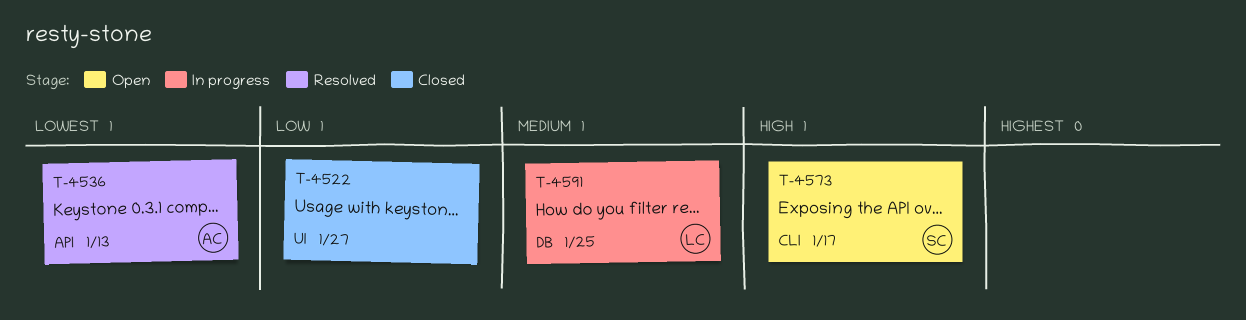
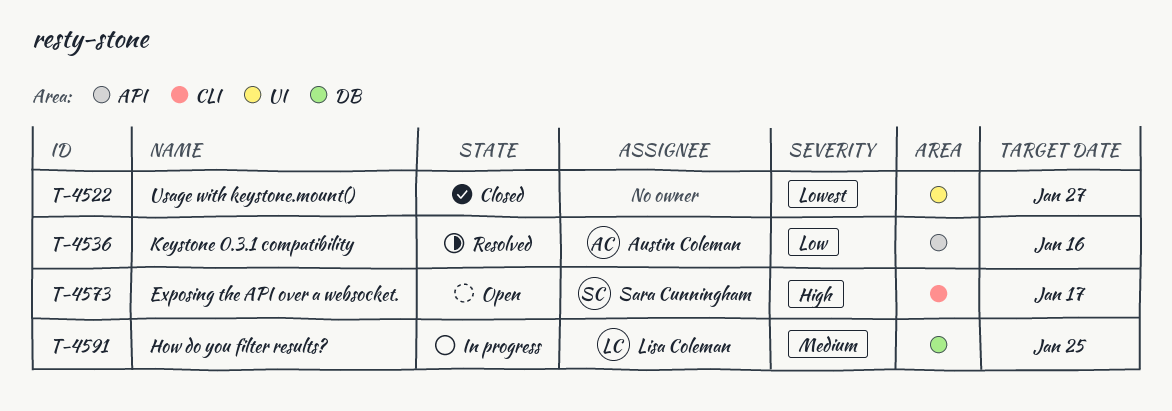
T-4522, priority: Low -> Lowest
T-4536, priority: Lowest -> Low
T-4536, due: Jan 13 -> Jan 16

